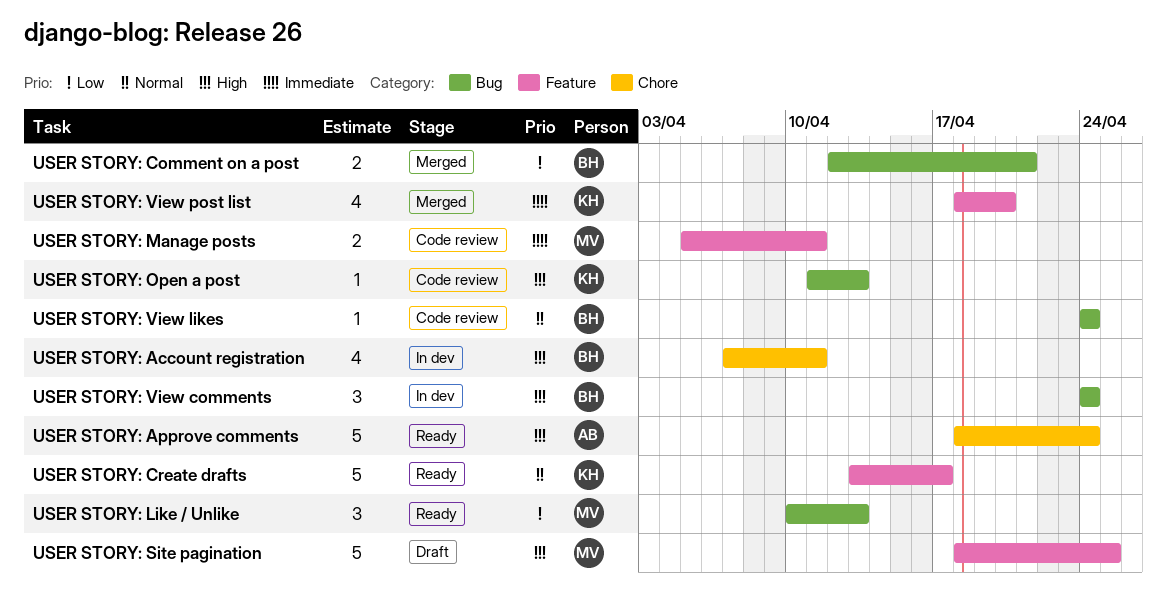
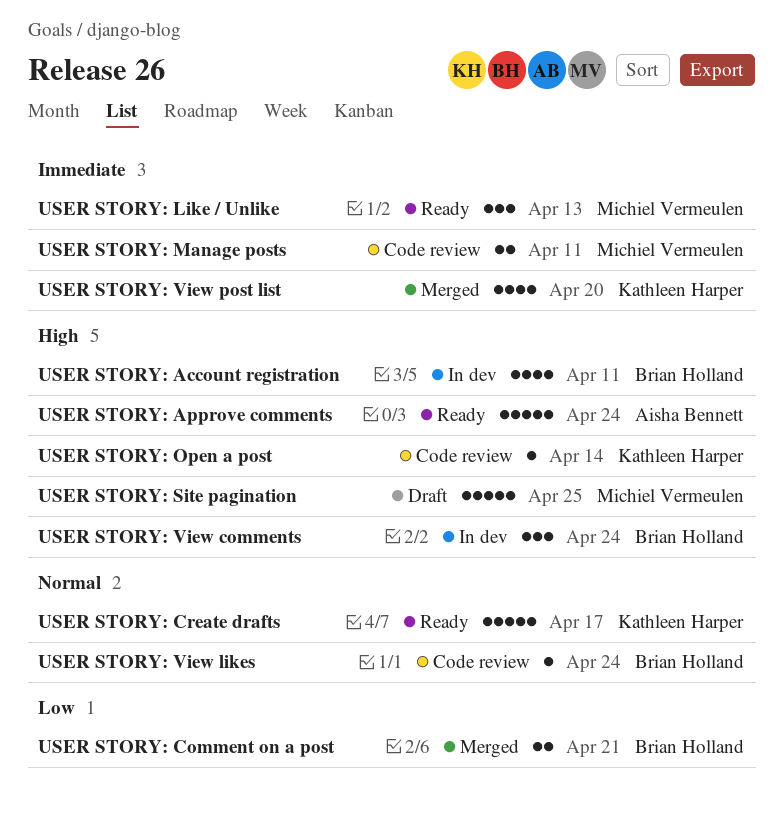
USER STORY: Like / Unlike, priority: Low -> Immediate
USER STORY: Open a post, due: Apr 13 -> Apr 14

